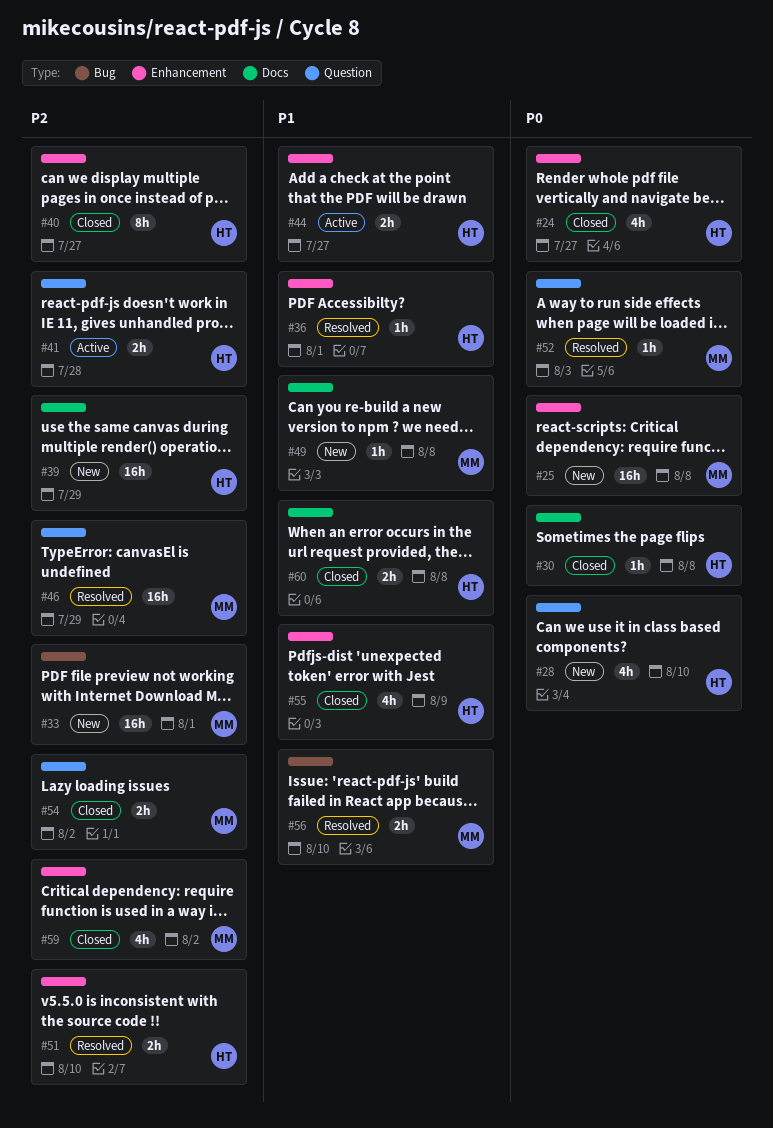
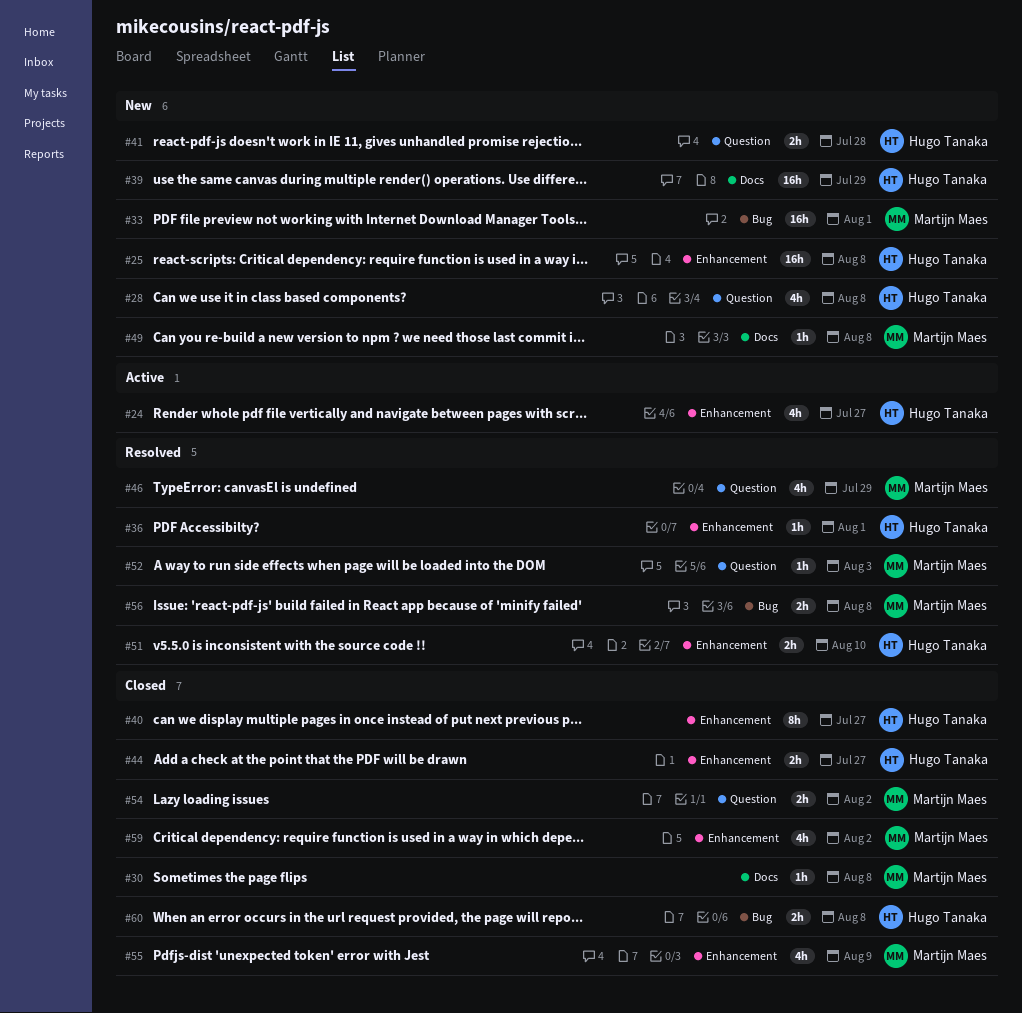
#24, status: Closed -> Active
#25, owner: Martijn Maes -> Hugo Tanaka
#28, due: Aug 10 -> Aug 8
#30, owner: Hugo Tanaka -> Martijn Maes
#41, status: Active -> New
#44, status: Active -> Closed
#46, estimate: 16h -> 4h
#55, owner: Hugo Tanaka -> Martijn Maes
#56, due: Aug 10 -> Aug 8
#60, label: Docs -> Bug

